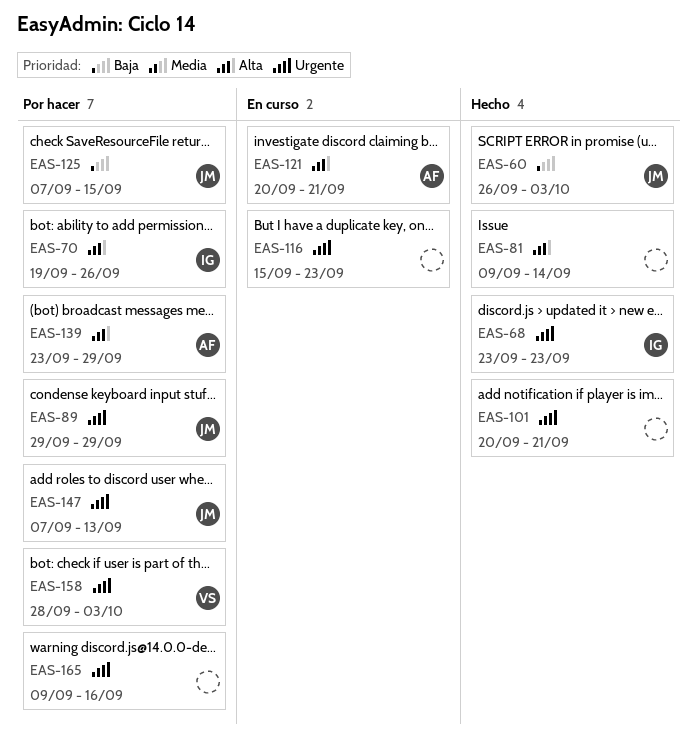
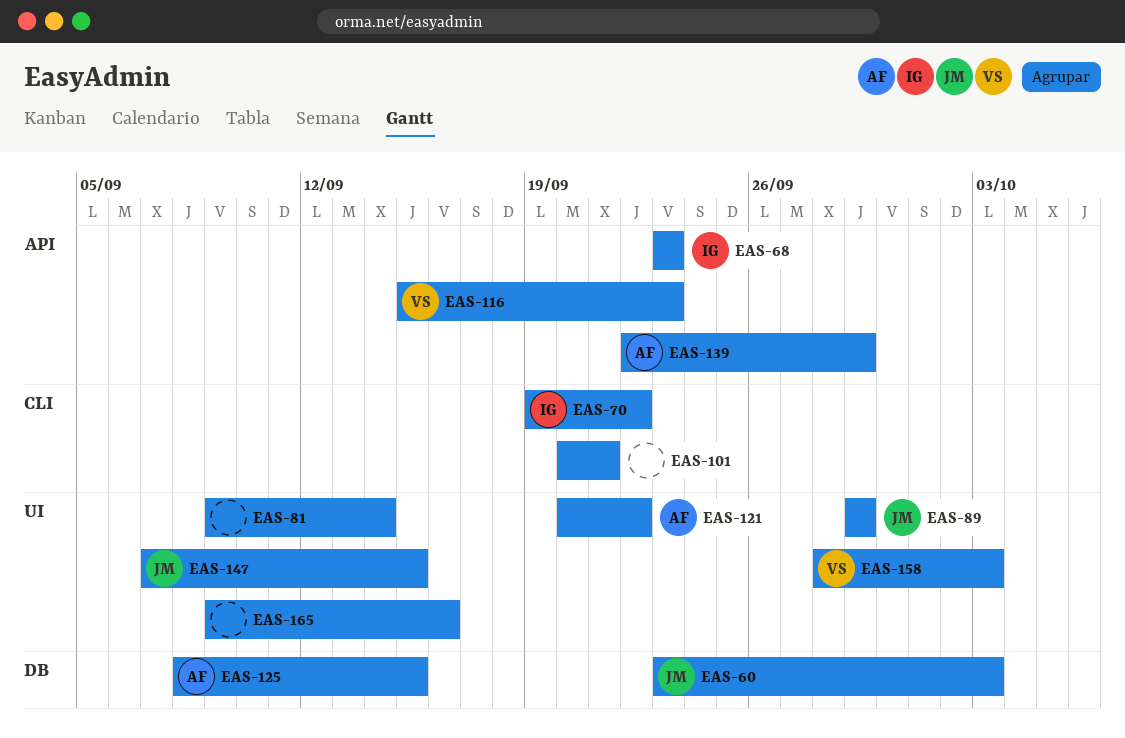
EAS-60, start: Sep 26 -> Sep 23
EAS-70, due: Sep 26 -> Sep 22
EAS-116, owner: none -> VS
EAS-121, due: Sep 21 -> Sep 22
EAS-125, owner: JM -> AF
EAS-125, start: Sep 7 -> Sep 8
EAS-139, start: Sep 23 -> Sep 22
EAS-147, due: Sep 13 -> Sep 15

